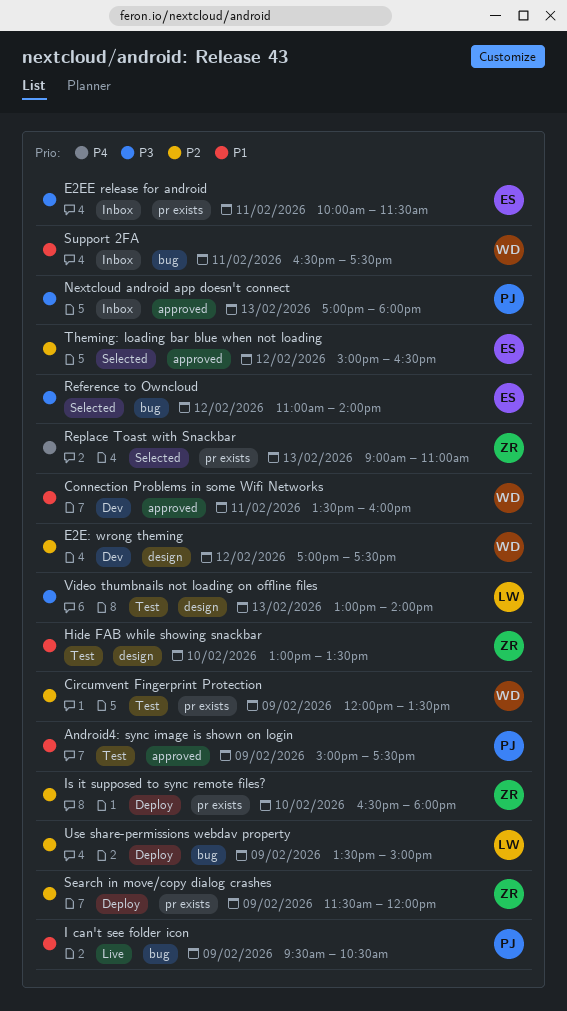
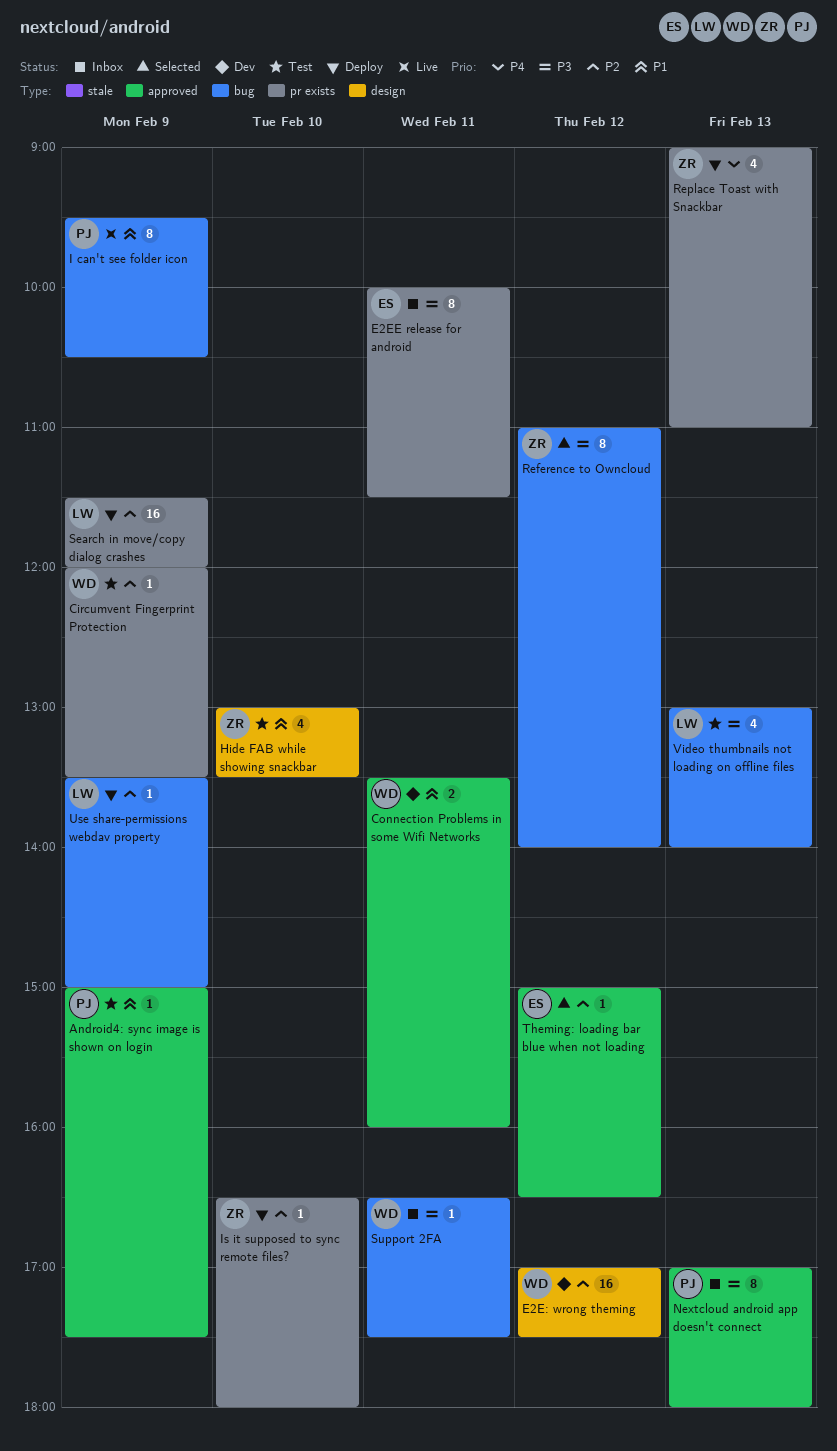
Reference to Owncloud, owner: ES -> ZR
Replace Toast with Snackbar, status: Selected -> Deploy
Search in move/copy dialog crashes, owner: ZR -> LW
Support 2FA, priority: P1 -> P3
Video thumbnails not loading on offline files, label: design -> bug

